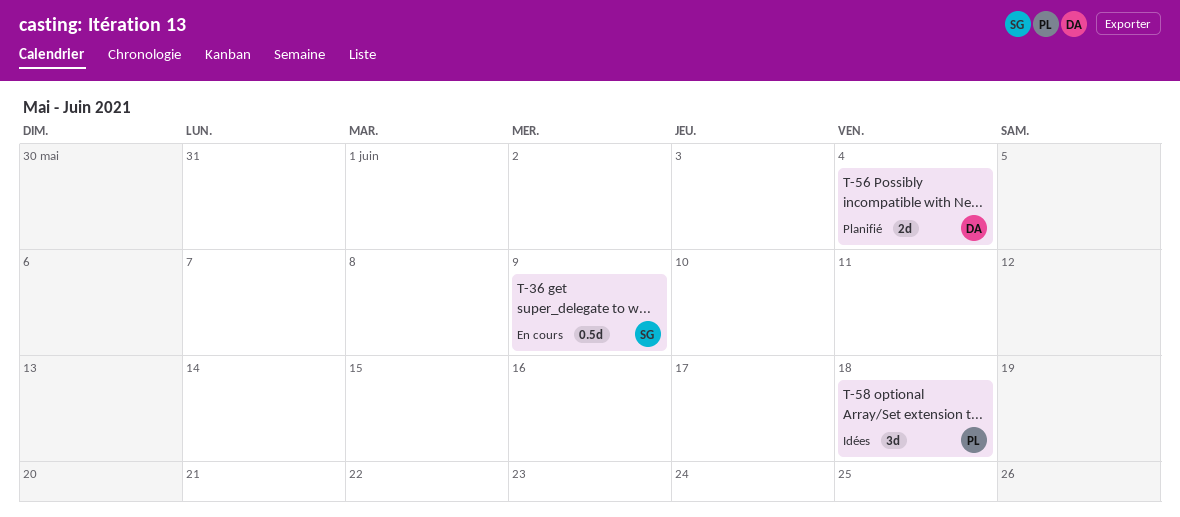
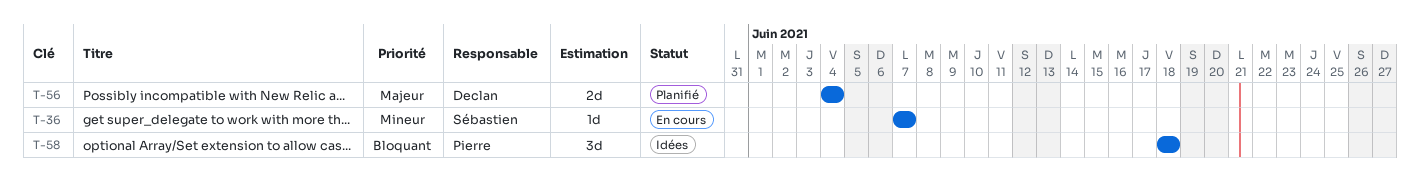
T-36, estimate: 0.5d -> 1d
T-36, due: Jun 9 -> Jun 7

